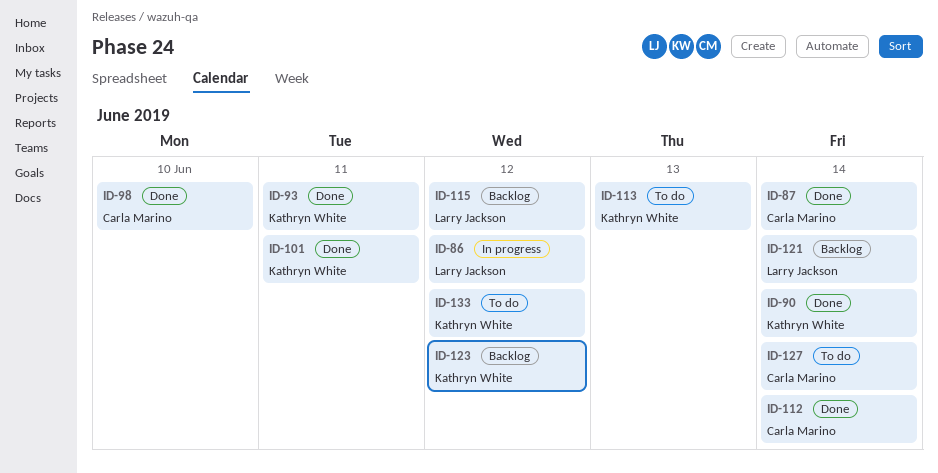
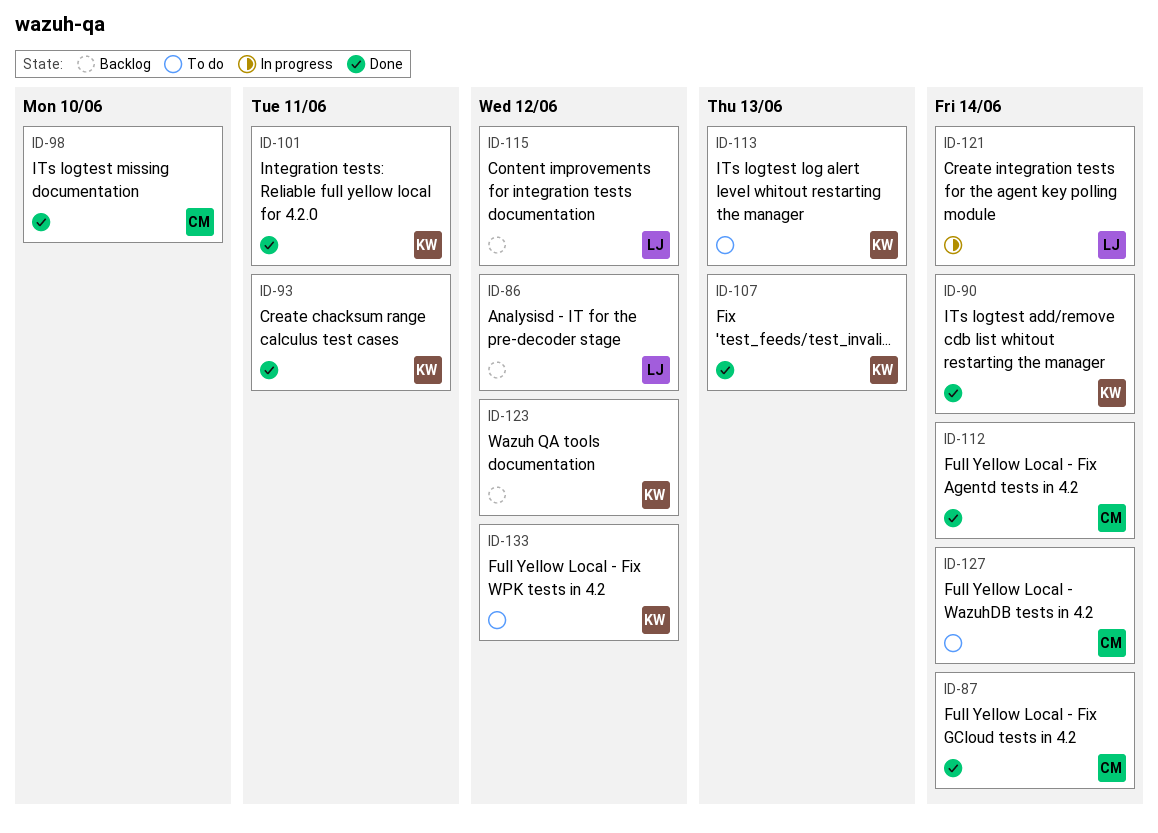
ID-86, status: In progress -> Backlog
ID-107: none -> present
ID-121, status: Backlog -> In progress

